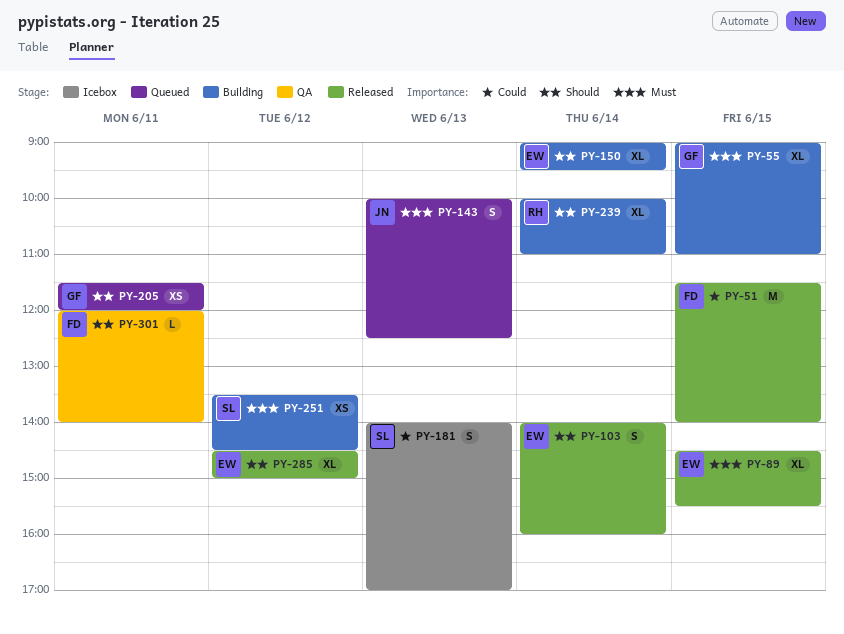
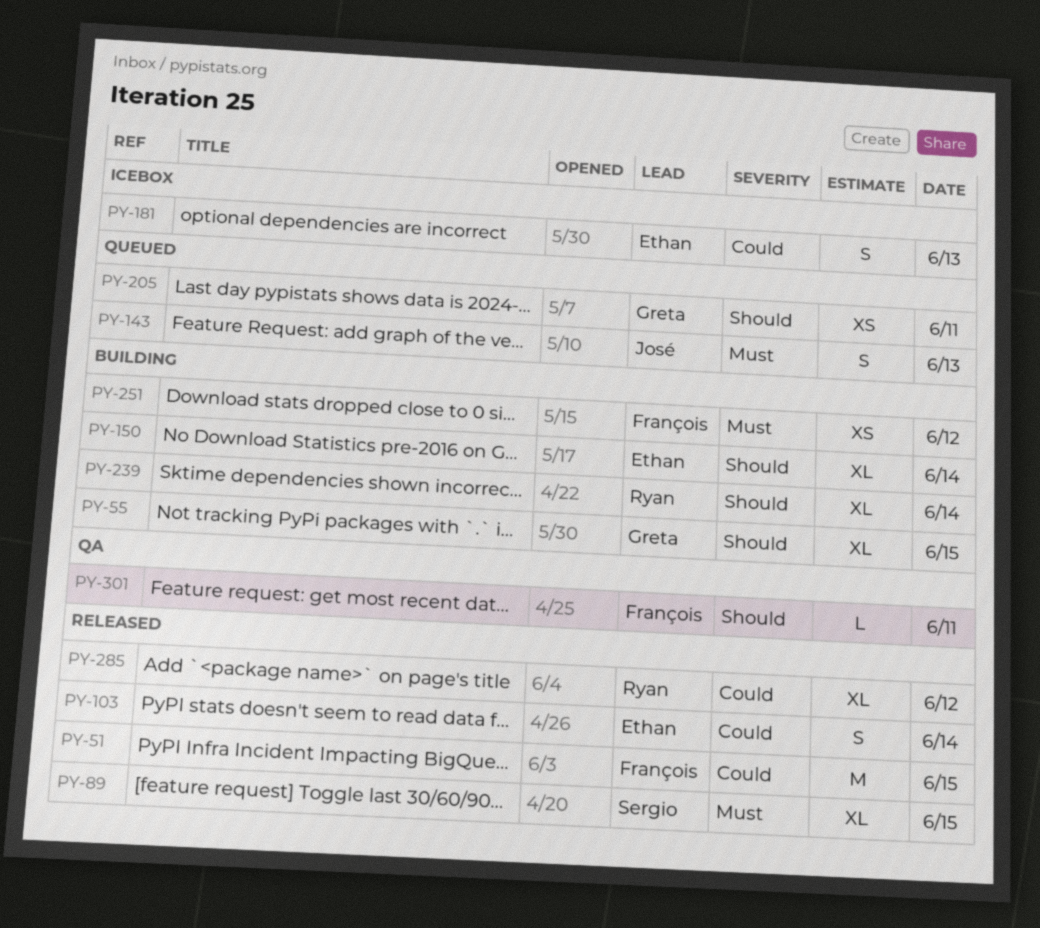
PY-55, priority: Must -> Should
PY-89, owner: Ethan -> Sergio
PY-103, priority: Should -> Could
PY-181, owner: Sergio -> Ethan
PY-251, owner: Sergio -> François
PY-285, owner: Ethan -> Ryan
PY-285, priority: Should -> Could

